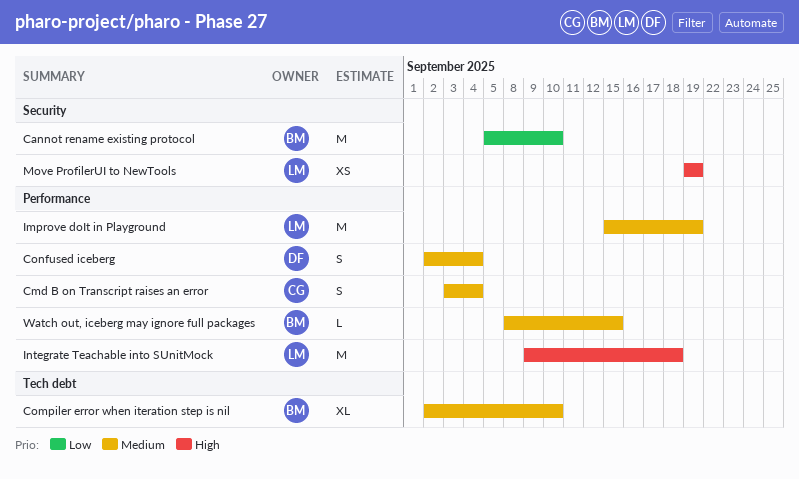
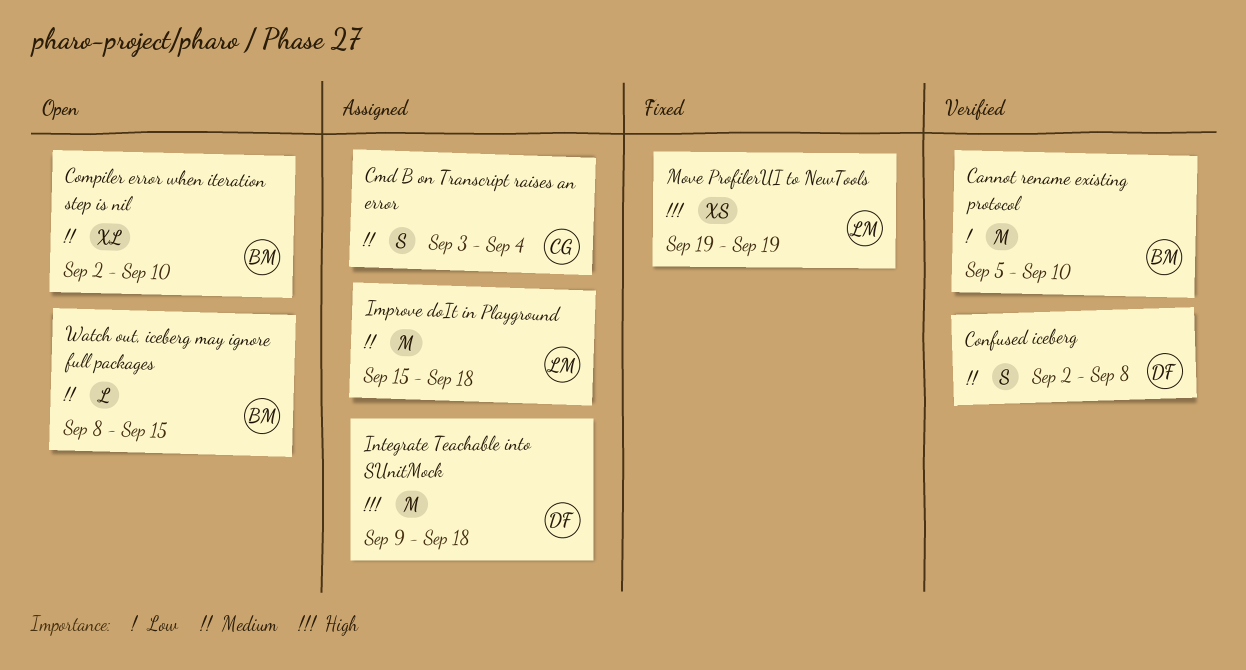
Confused iceberg, due: Sep 4 -> Sep 8
Improve doIt in Playground, due: Sep 19 -> Sep 18
Integrate Teachable into SUnitMock, owner: LM -> DF

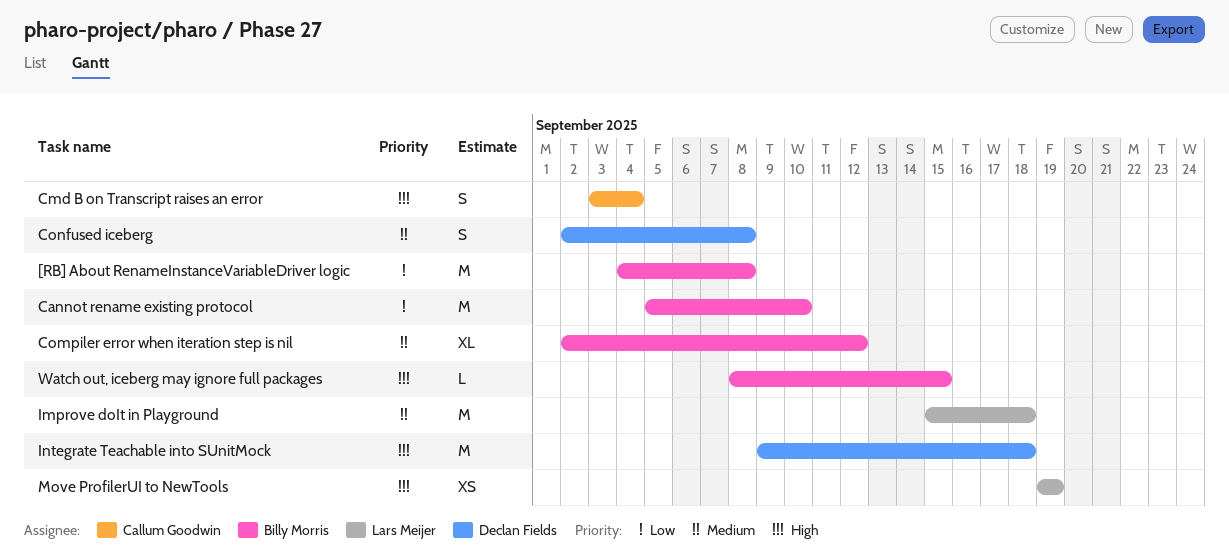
[RB] About RenameInstanceVariableDriver logic: none -> present
Cmd B on Transcript raises an error, priority: Medium -> High
Compiler error when iteration step is nil, due: Sep 10 -> Sep 12
Watch out, iceberg may ignore full packages, priority: Medium -> High

